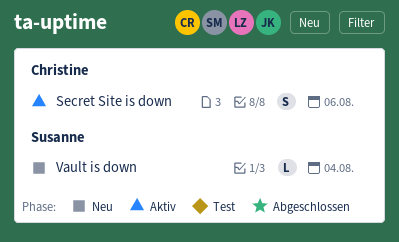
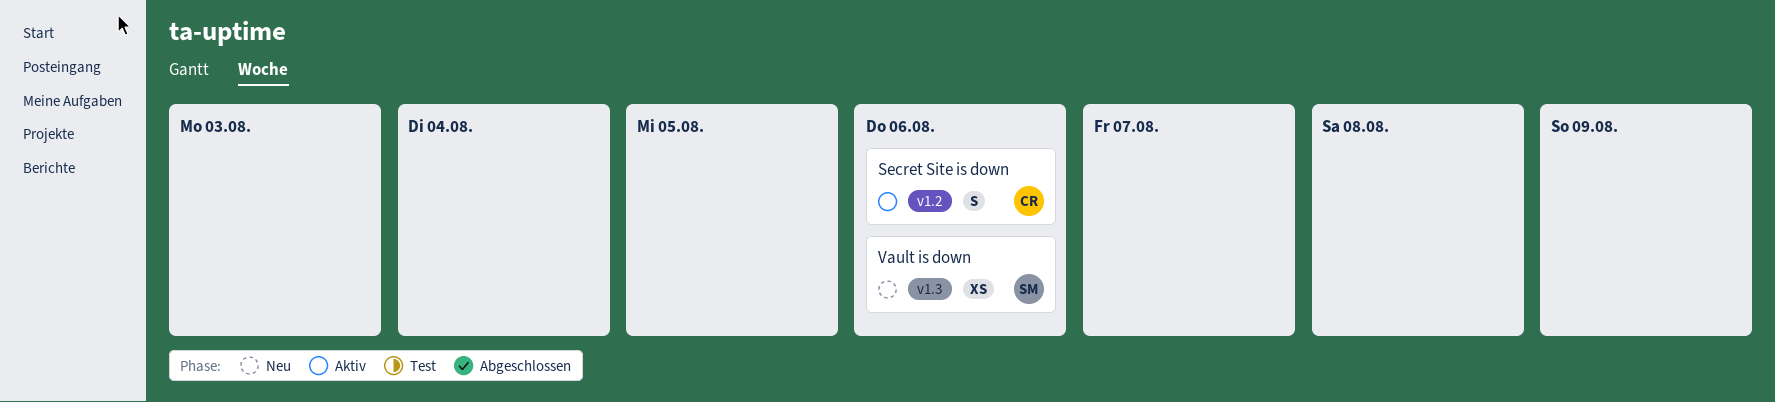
Vault is down, estimate: L -> XS
Vault is down, due: Aug 4 -> Aug 6

